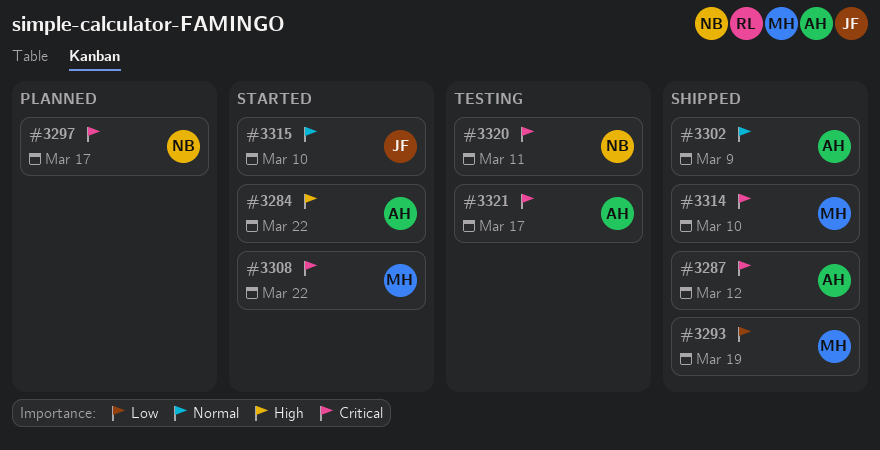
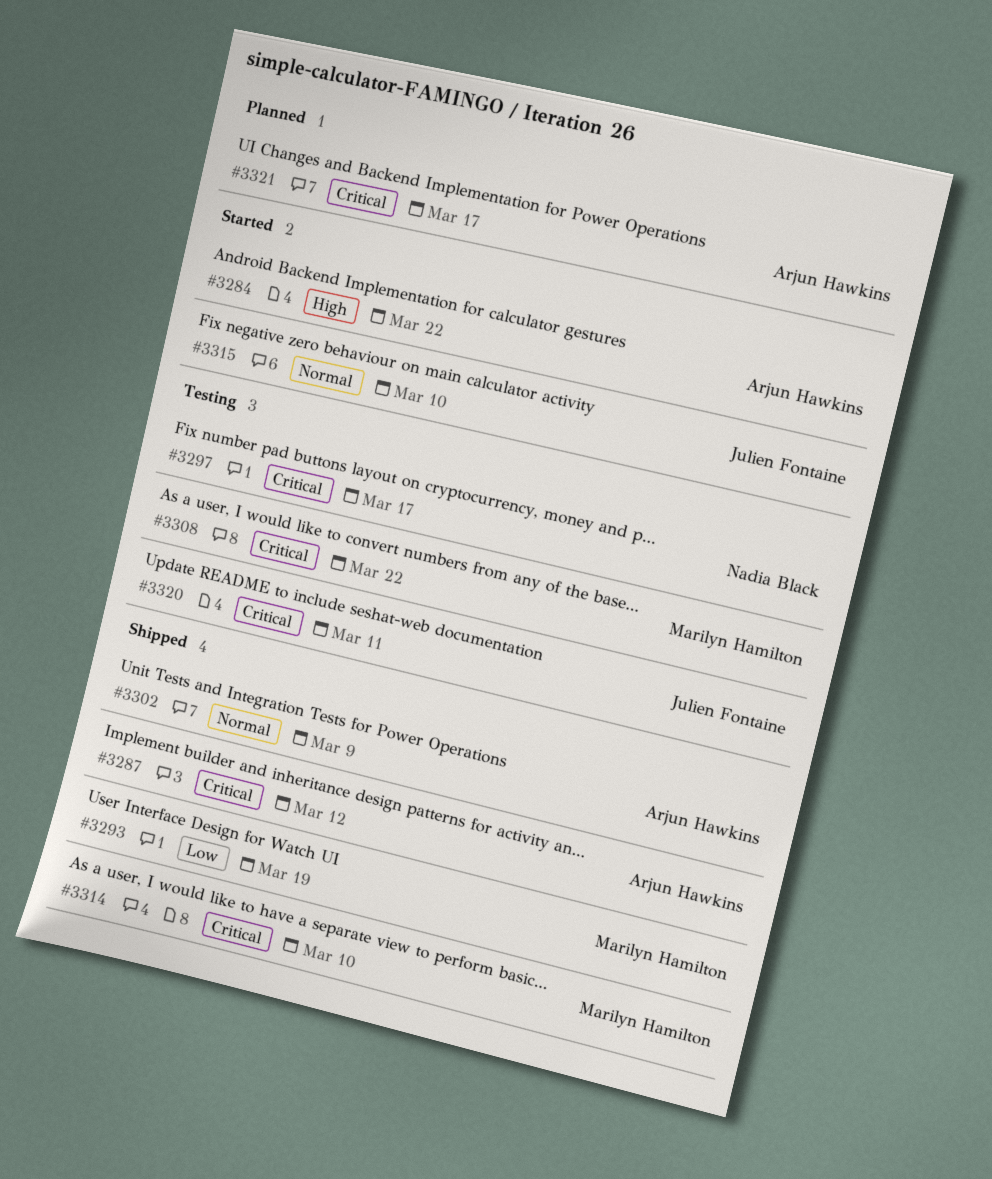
#3297, status: Planned -> Testing
#3308, status: Started -> Testing
#3320, owner: Nadia Black -> Julien Fontaine
#3321, status: Testing -> Planned

